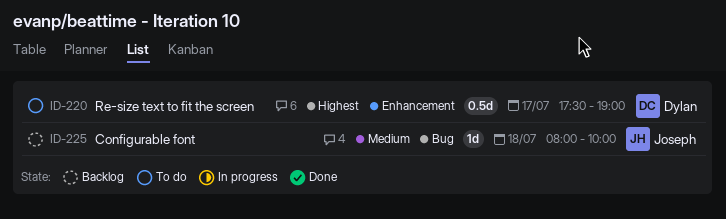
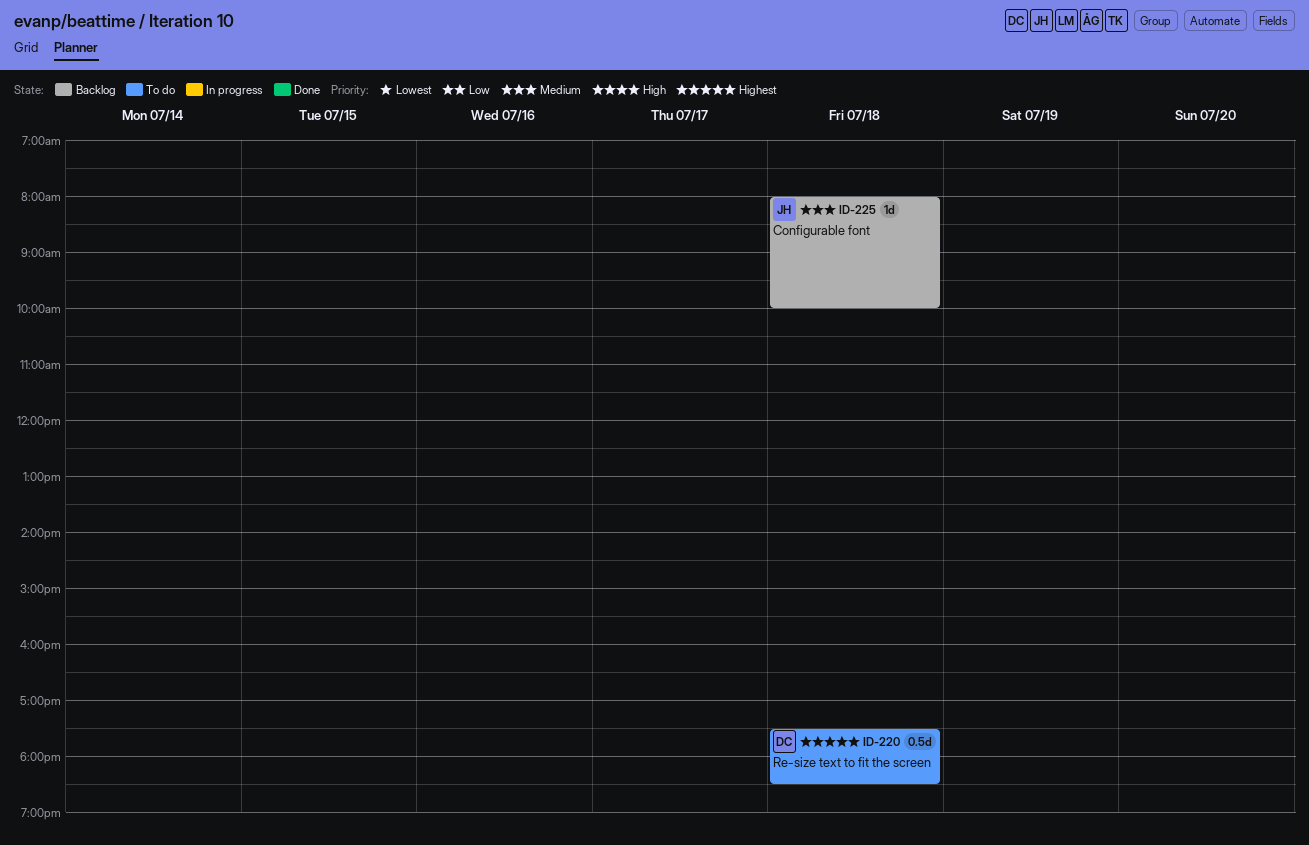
ID-220, day: Jul 17 -> Jul 18
ID-220, ends: 19:00 -> 18:30

